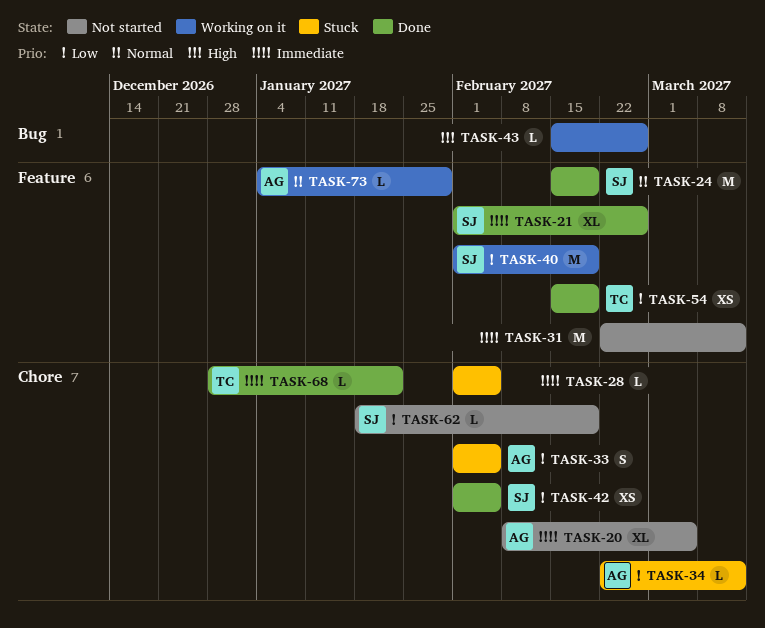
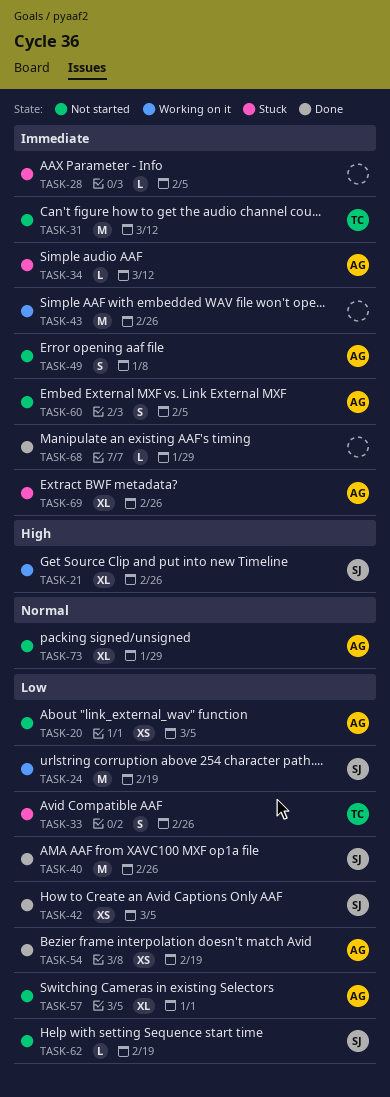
TASK-20, priority: Immediate -> Low
TASK-20, estimate: XL -> XS
TASK-21, status: Done -> Working on it
TASK-21, priority: Immediate -> High
TASK-24, status: Done -> Working on it
TASK-24, priority: Normal -> Low
TASK-31, owner: none -> TC
TASK-33, owner: AG -> TC
TASK-33, due: Feb 5 -> Feb 26
TASK-34, priority: Low -> Immediate
TASK-40, status: Working on it -> Done
TASK-40, due: Feb 19 -> Feb 26
TASK-42, due: Feb 5 -> Mar 5
TASK-43, priority: High -> Immediate
TASK-43, estimate: L -> M
TASK-49: none -> present
TASK-54, owner: TC -> AG
TASK-57: none -> present
TASK-60: none -> present
TASK-68, owner: TC -> none
TASK-68, due: Jan 22 -> Jan 29
TASK-69: none -> present
TASK-73, status: Working on it -> Not started
TASK-73, estimate: L -> XL

